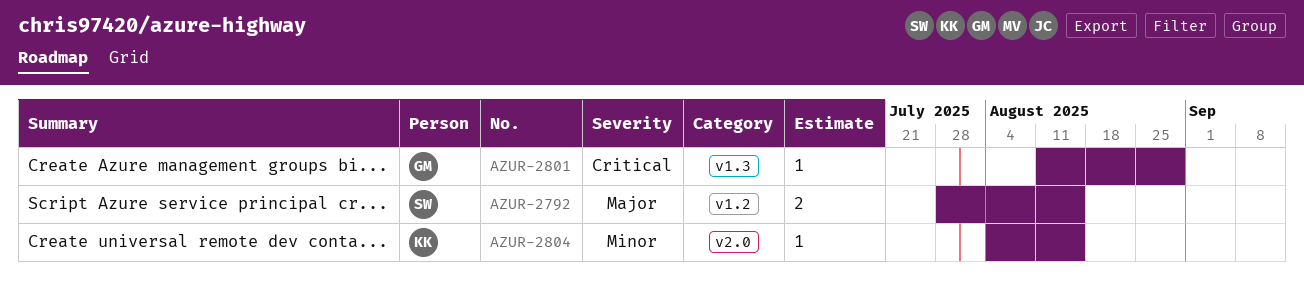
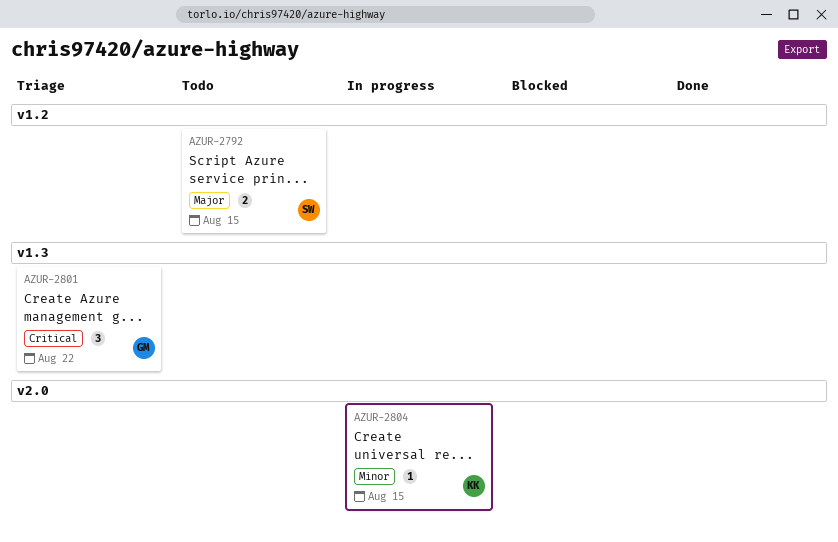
AZUR-2801, estimate: 1 -> 3
AZUR-2801, due: Aug 29 -> Aug 22

